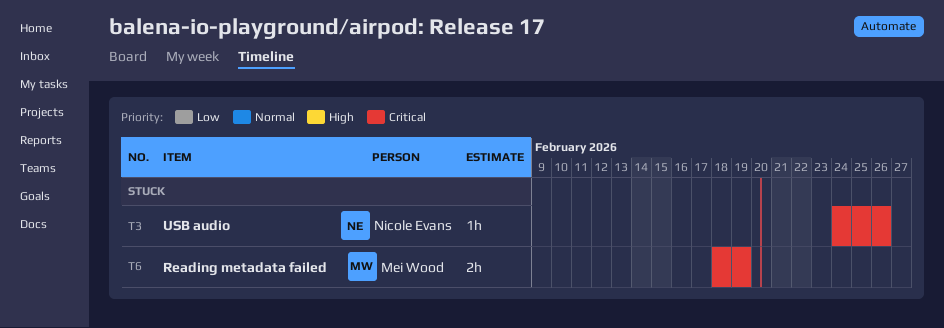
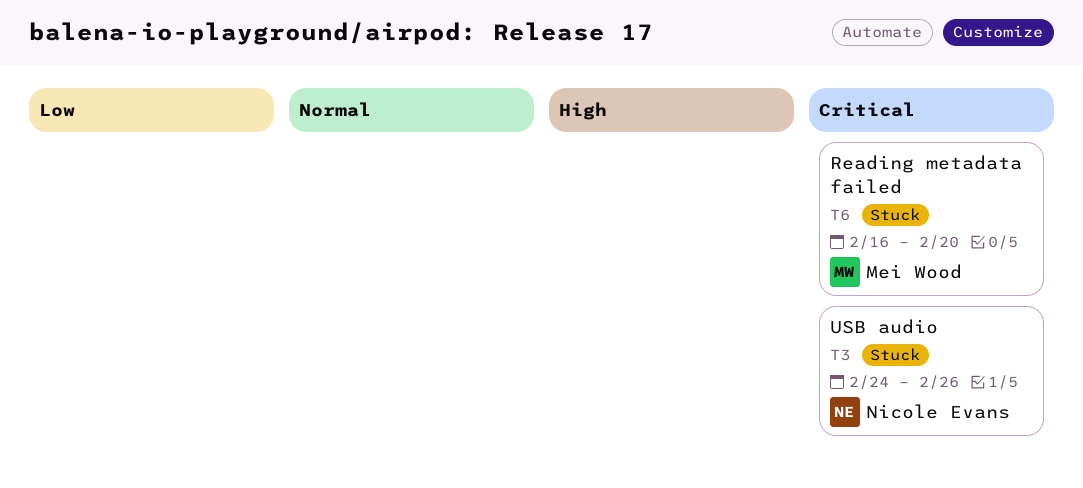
T6, start: Feb 18 -> Feb 16
T6, due: Feb 19 -> Feb 20

